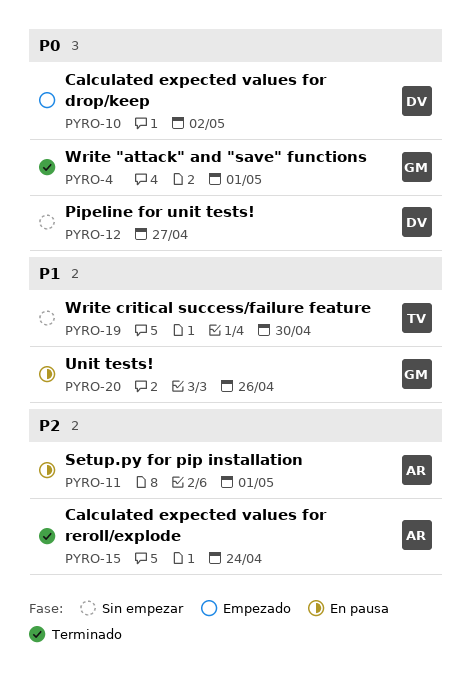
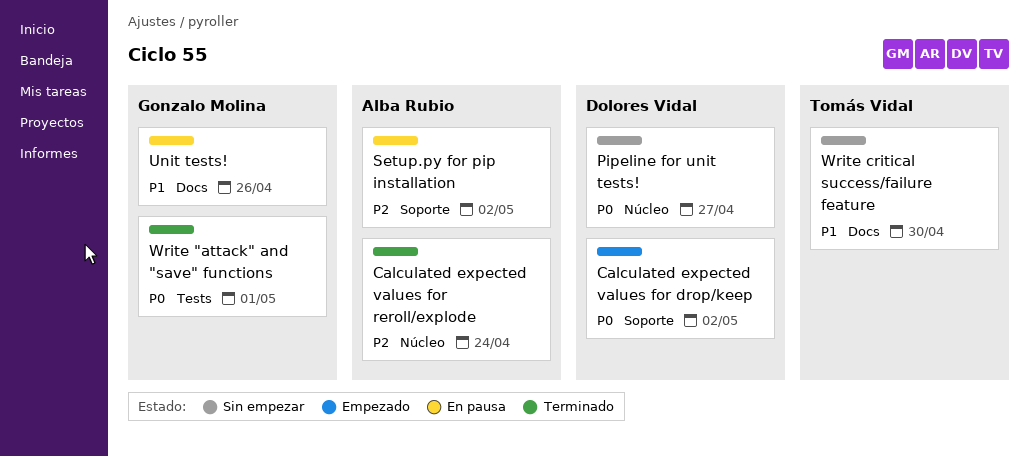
Setup.py for pip installation, due: May 1 -> May 2

